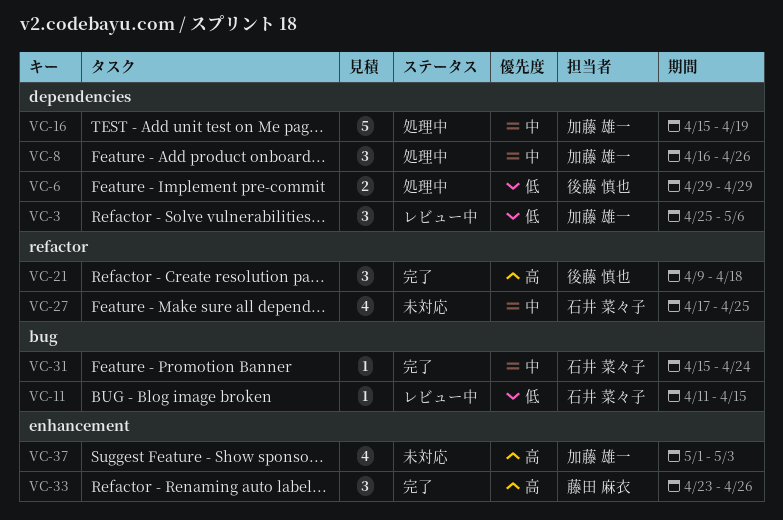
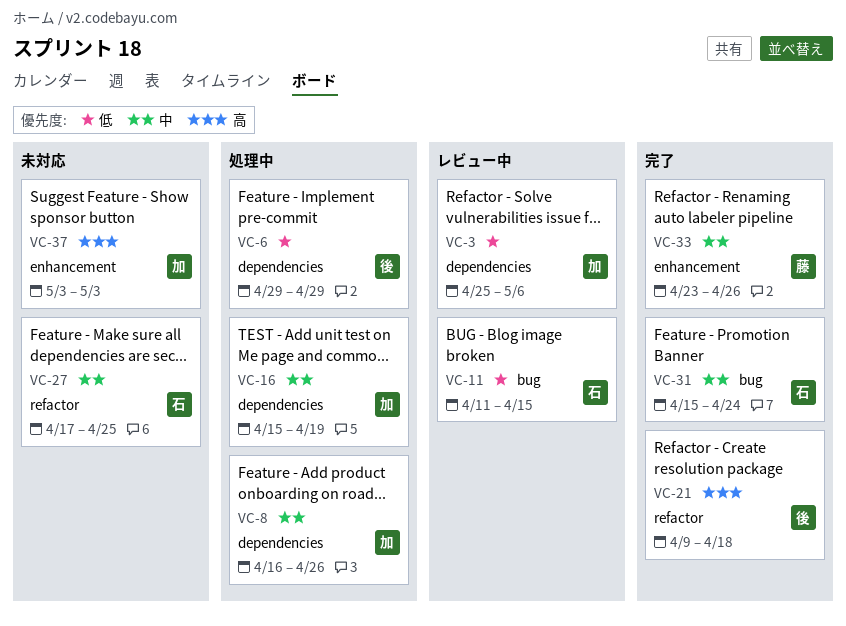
VC-33, priority: 高 -> 中
VC-37, start: May 1 -> May 3

